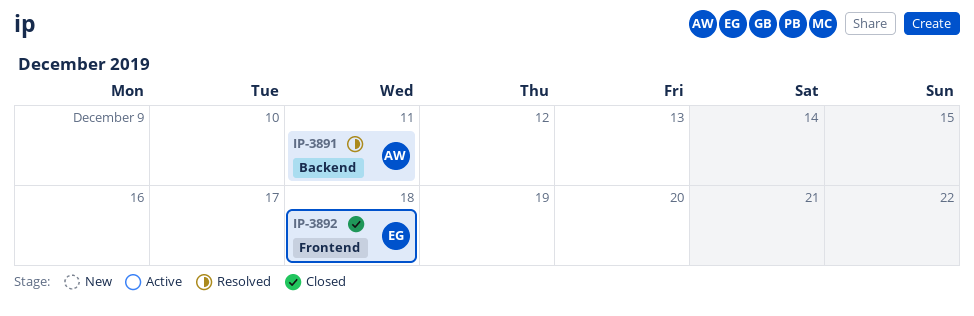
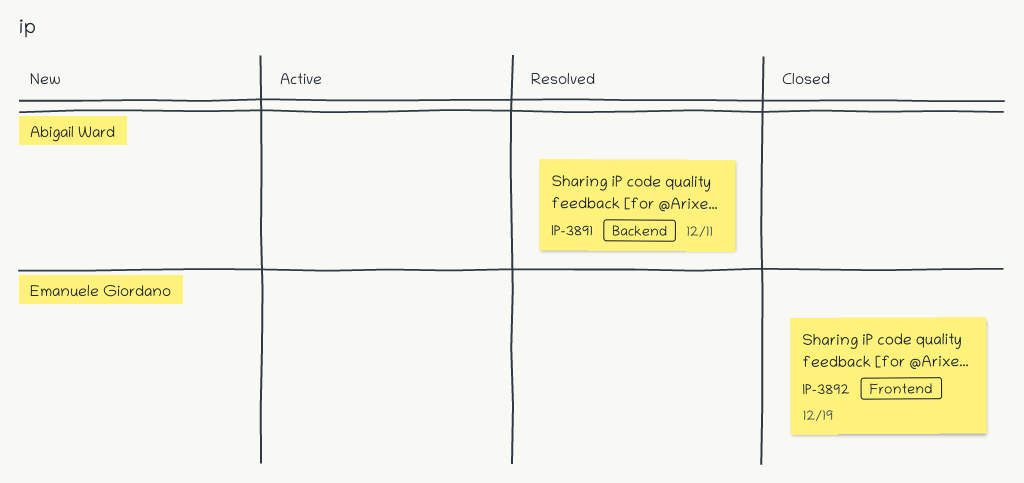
IP-3892, due: Dec 18 -> Dec 19

